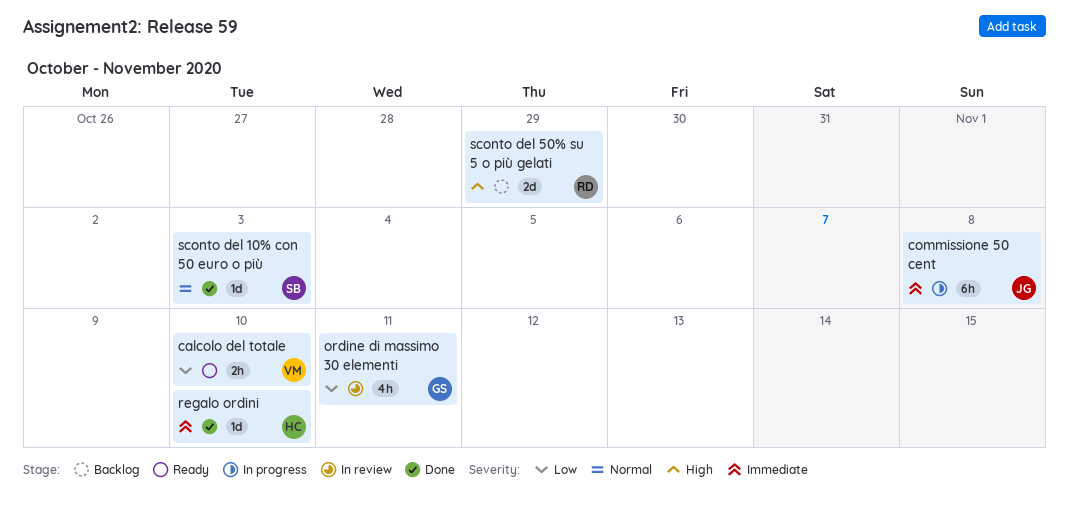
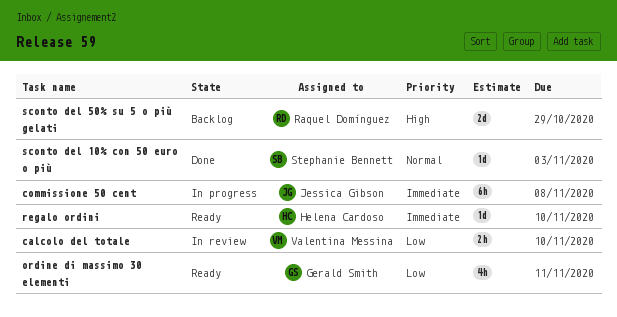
calcolo del totale, status: Ready -> In review
ordine di massimo 30 elementi, status: In review -> Ready
regalo ordini, status: Done -> Ready

